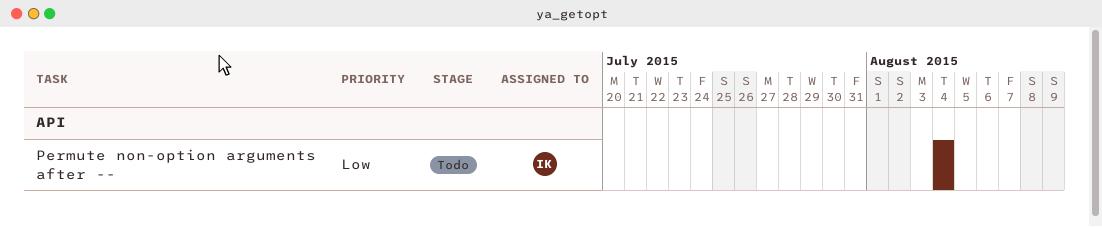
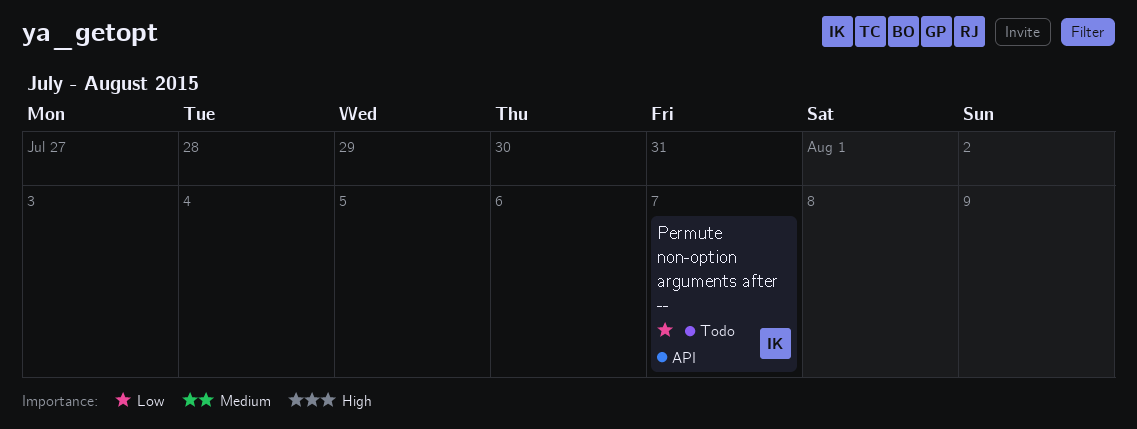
Permute non-option arguments after --, due: Aug 4 -> Aug 7

